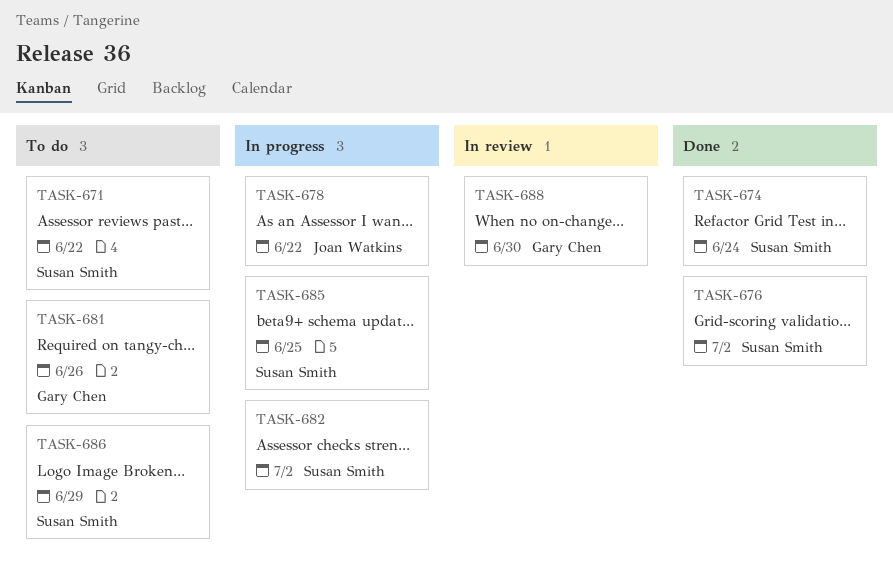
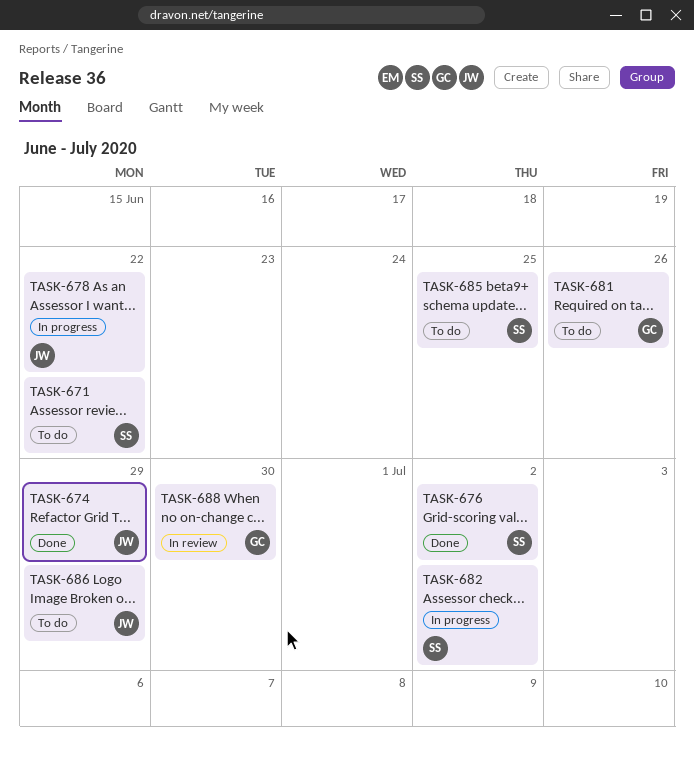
TASK-674, owner: Susan Smith -> Joan Watkins
TASK-674, due: Jun 24 -> Jun 29
TASK-685, status: In progress -> To do
TASK-686, owner: Susan Smith -> Joan Watkins

